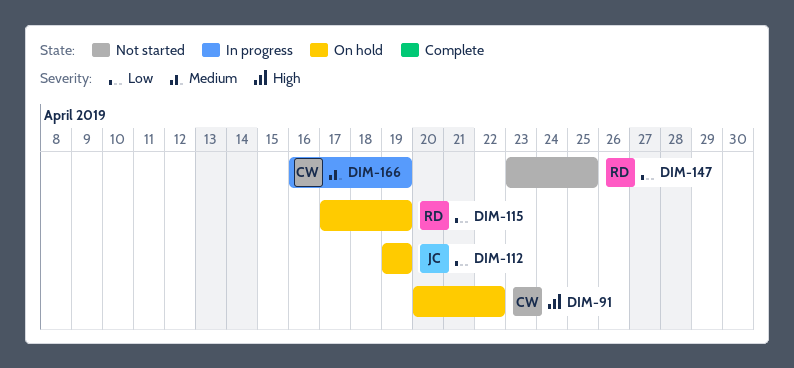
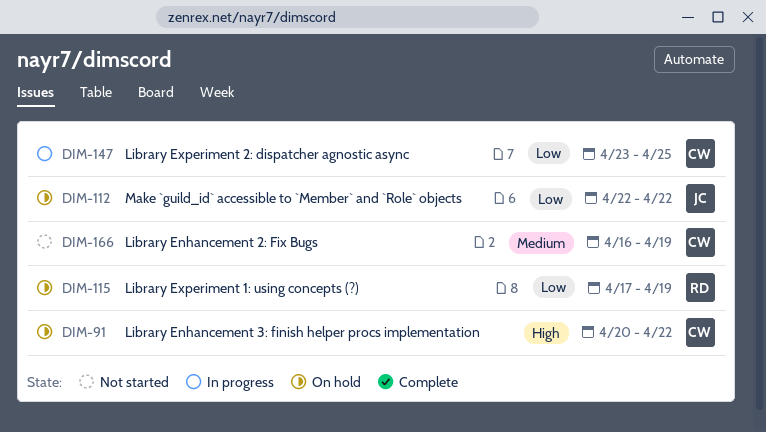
DIM-112, start: Apr 19 -> Apr 22
DIM-112, due: Apr 19 -> Apr 22
DIM-147, status: Not started -> In progress
DIM-147, owner: RD -> CW
DIM-166, status: In progress -> Not started

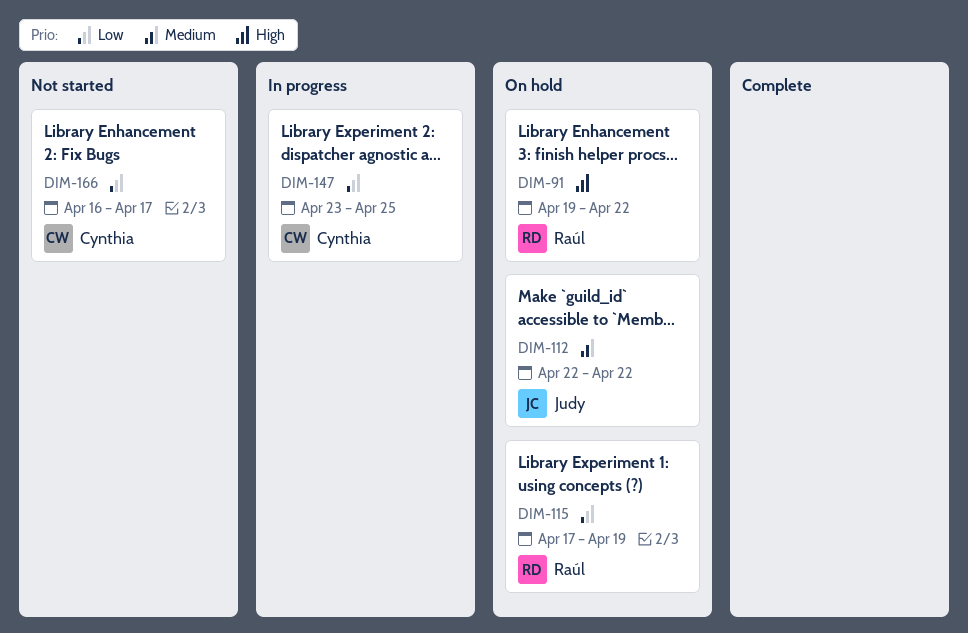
DIM-91, owner: Cynthia -> Raúl
DIM-91, start: Apr 20 -> Apr 19
DIM-112, priority: Low -> Medium
DIM-166, priority: Medium -> Low
DIM-166, due: Apr 19 -> Apr 17

